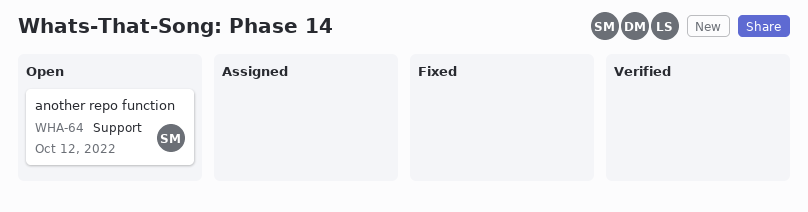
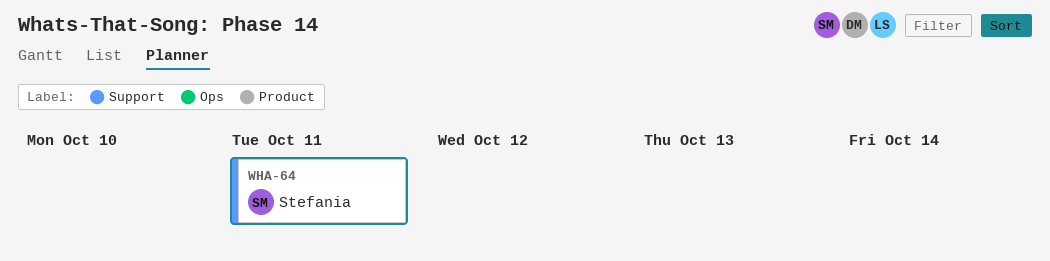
WHA-64, due: Oct 12 -> Oct 11

